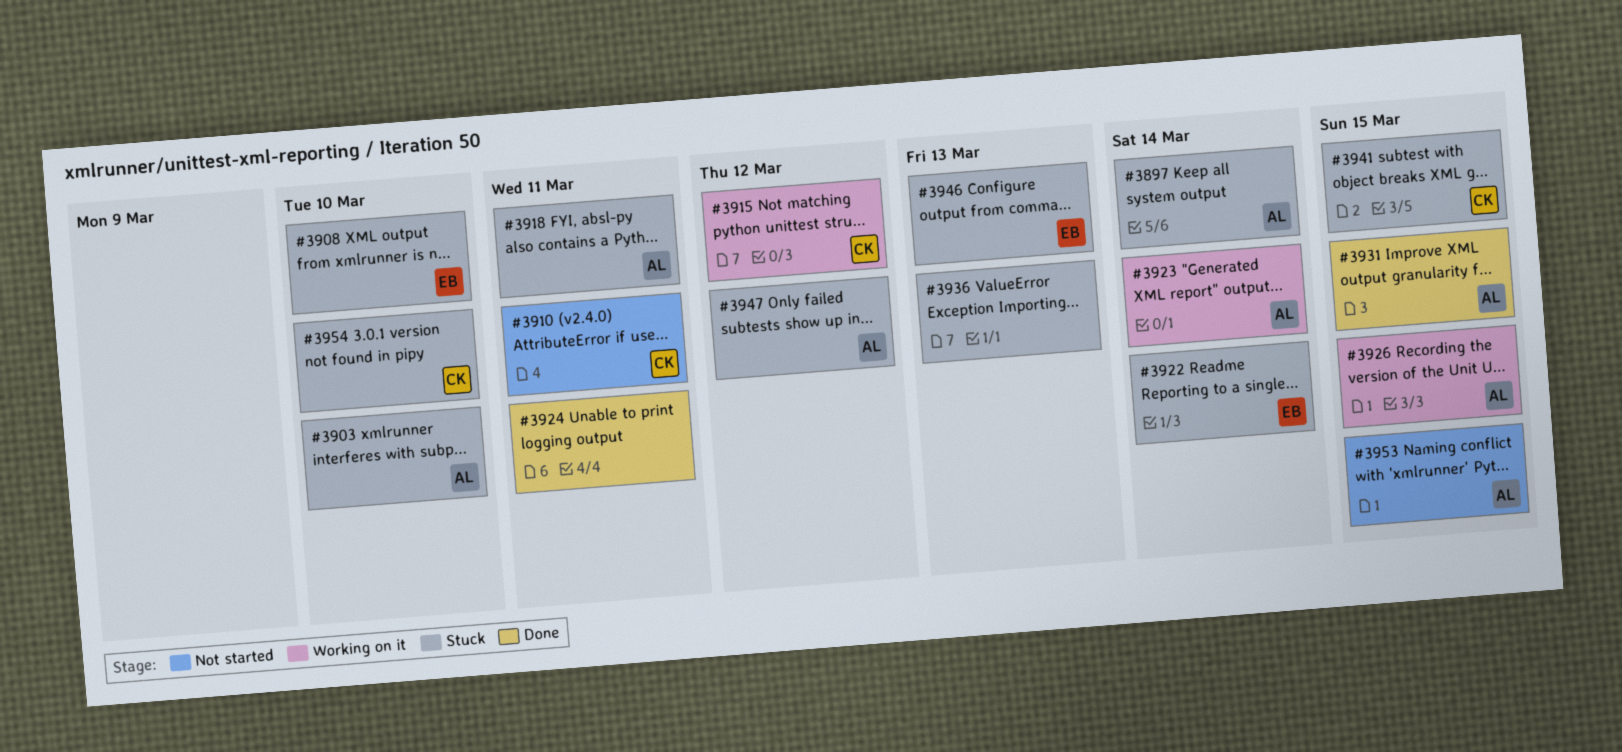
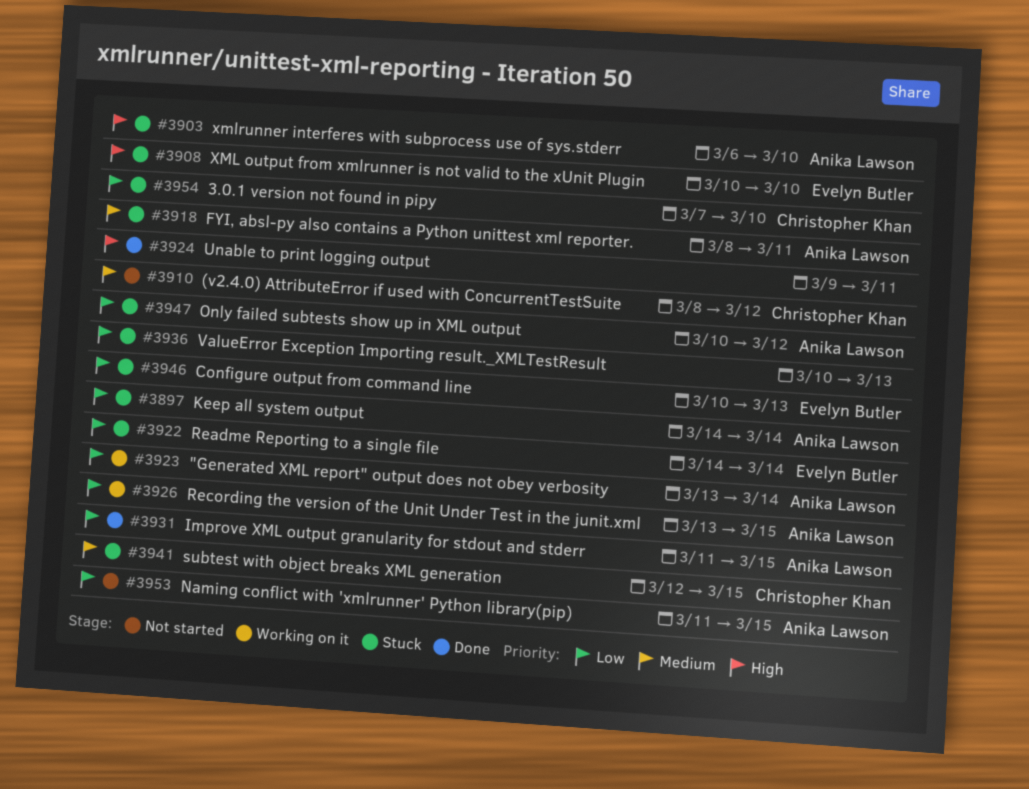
#3910, due: Mar 11 -> Mar 12
#3915: present -> none

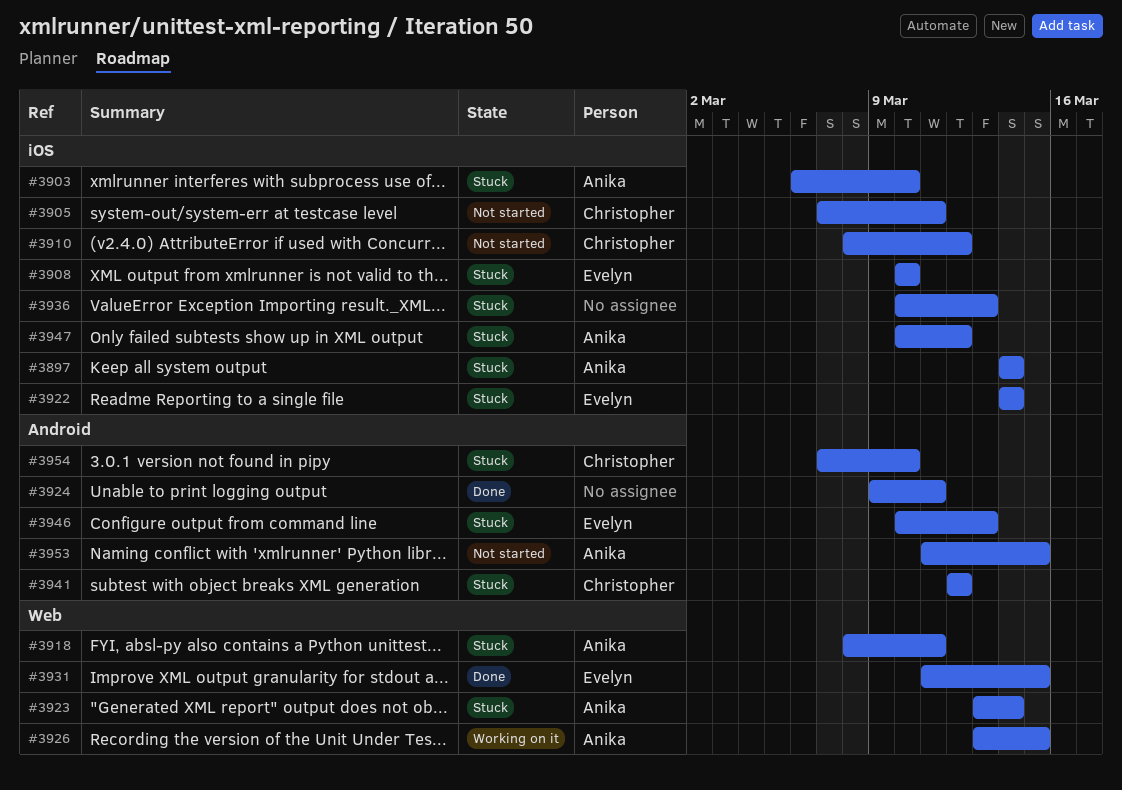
#3905: none -> present
#3923, status: Working on it -> Stuck
#3931, owner: Anika Lawson -> Evelyn Butler
#3941, due: Mar 15 -> Mar 12

